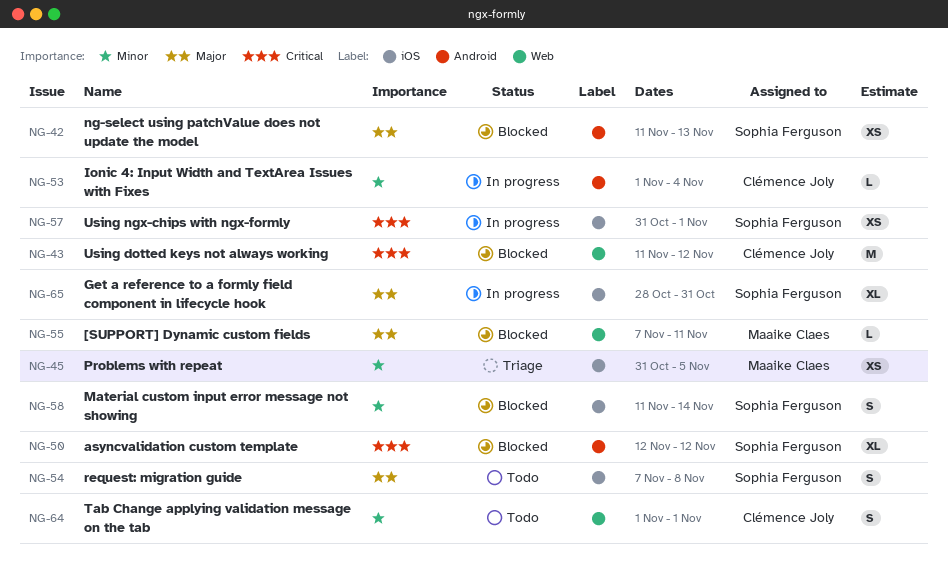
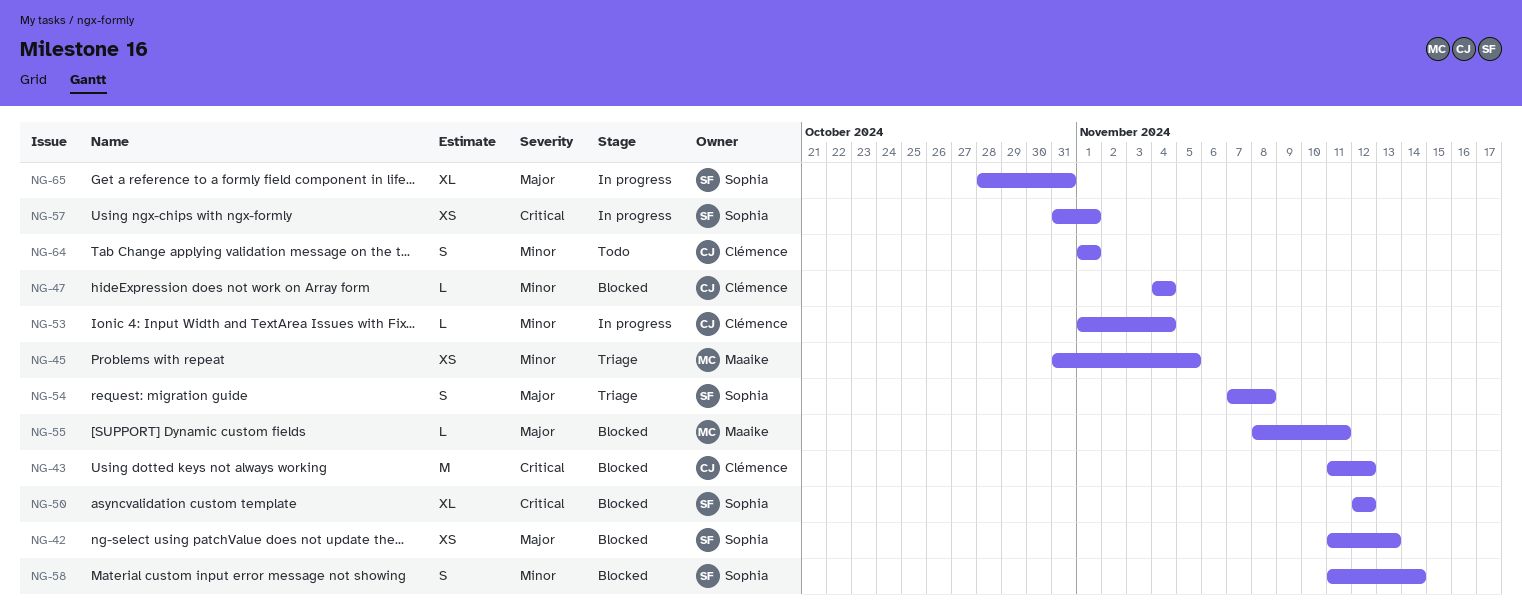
NG-47: none -> present
NG-54, status: Todo -> Triage
NG-55, start: Nov 7 -> Nov 8

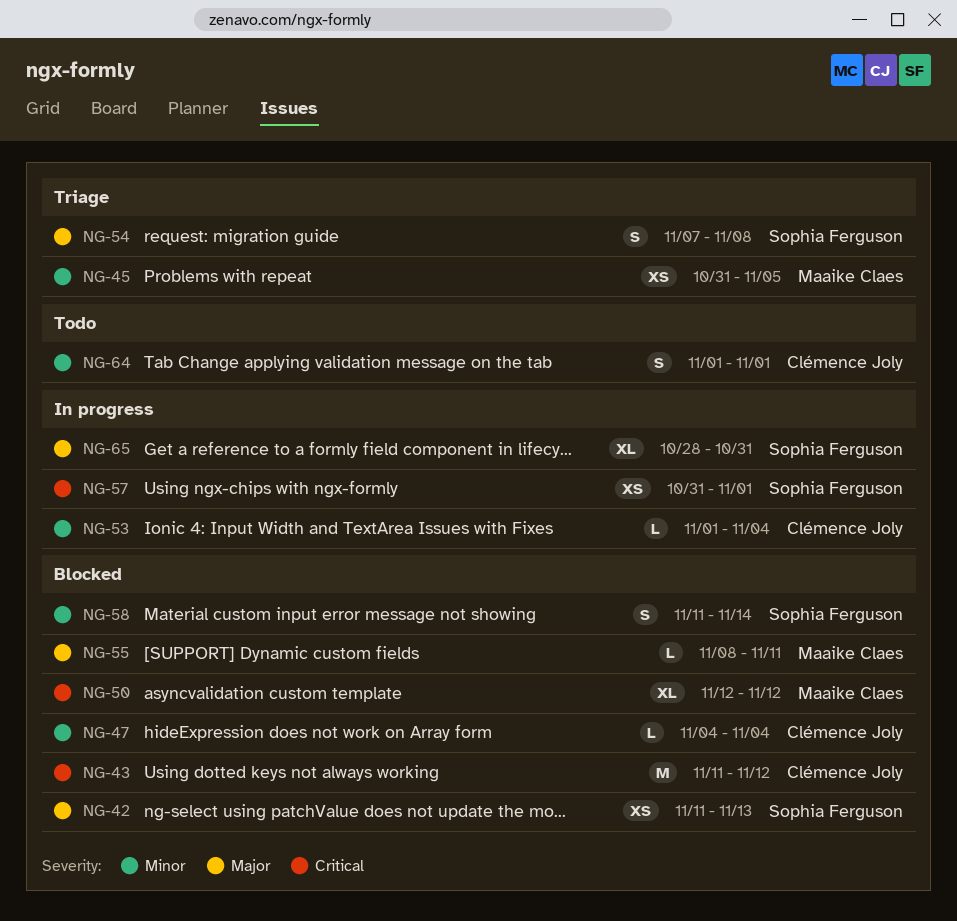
NG-50, owner: Sophia Ferguson -> Maaike Claes

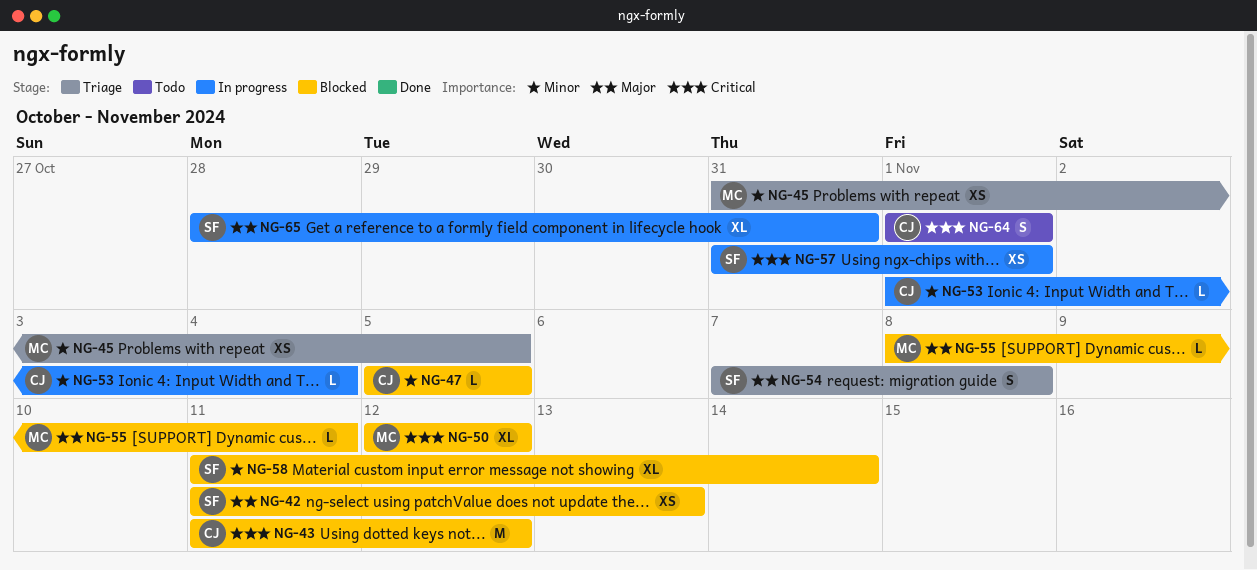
NG-47, start: Nov 4 -> Nov 5
NG-47, due: Nov 4 -> Nov 5
NG-58, estimate: S -> XL
NG-64, priority: Minor -> Critical

